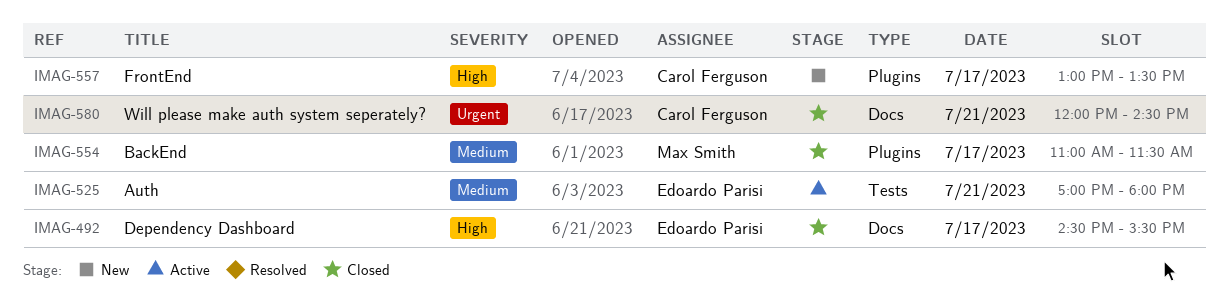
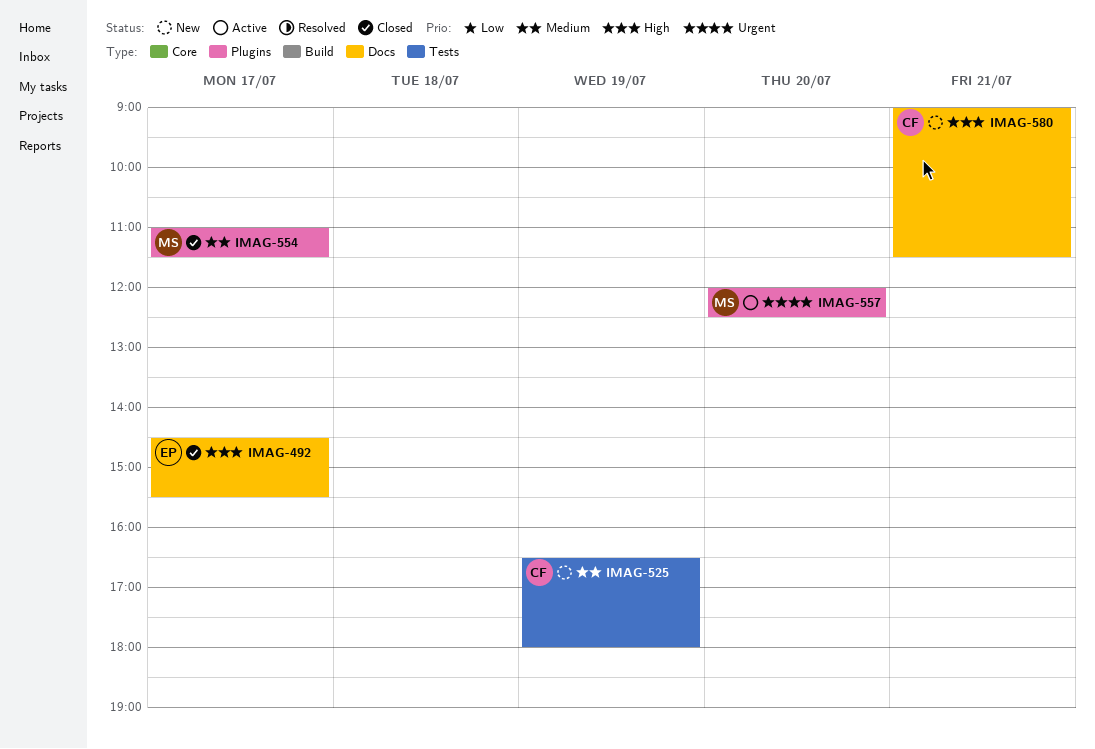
IMAG-525, status: Active -> New
IMAG-525, owner: Edoardo Parisi -> Carol Ferguson
IMAG-525, day: Jul 21 -> Jul 19
IMAG-525, begins: 17:00 -> 16:30
IMAG-557, status: New -> Active
IMAG-557, owner: Carol Ferguson -> Max Smith
IMAG-557, priority: High -> Urgent
IMAG-557, day: Jul 17 -> Jul 20
IMAG-557, begins: 13:00 -> 12:00
IMAG-557, ends: 13:30 -> 12:30
IMAG-580, status: Closed -> New
IMAG-580, priority: Urgent -> High
IMAG-580, begins: 12:00 -> 09:00
IMAG-580, ends: 14:30 -> 11:30

